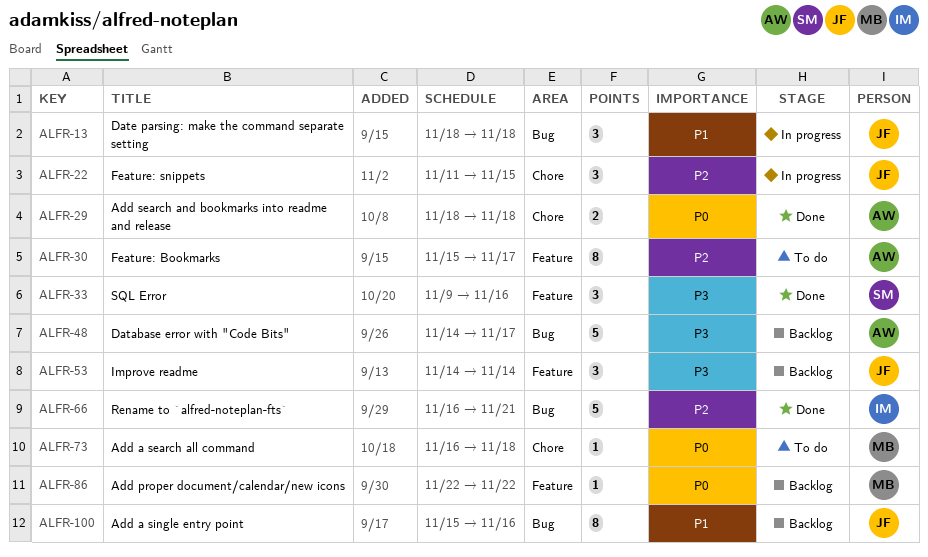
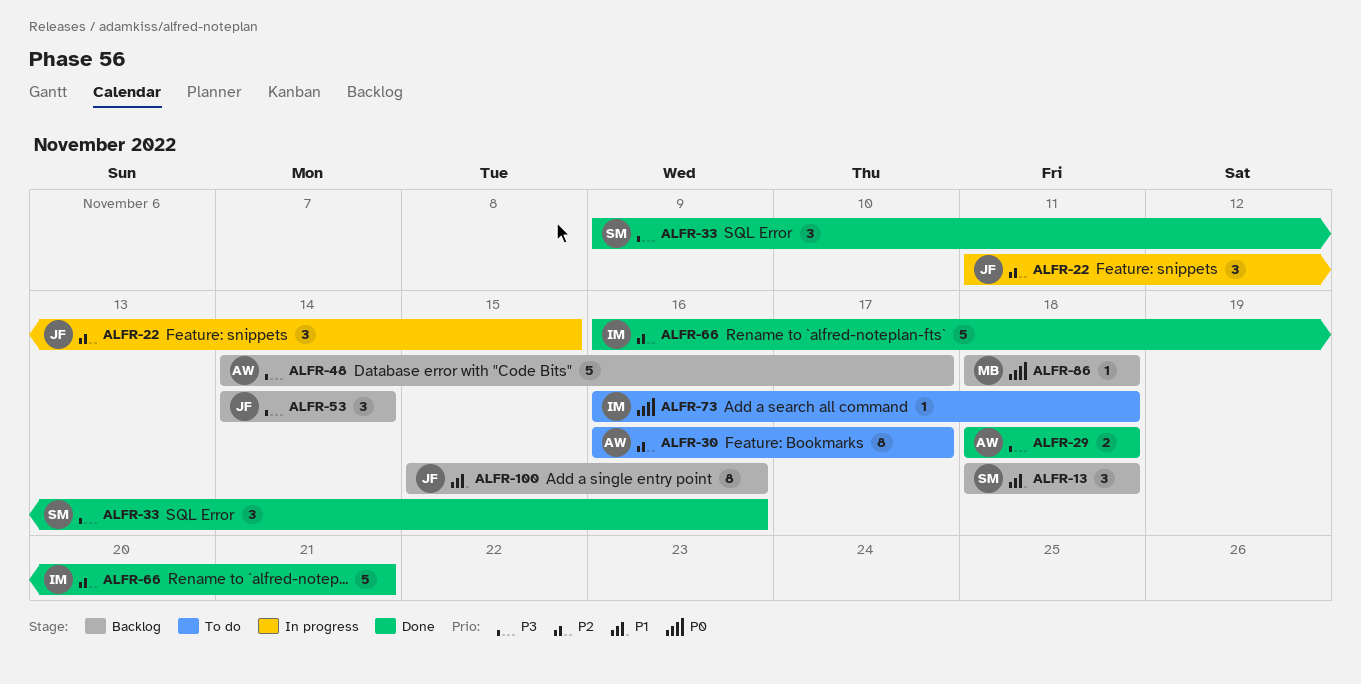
ALFR-13, status: In progress -> Backlog
ALFR-13, owner: JF -> SM
ALFR-29, priority: P0 -> P3
ALFR-30, start: Nov 15 -> Nov 16
ALFR-73, owner: MB -> IM
ALFR-86, start: Nov 22 -> Nov 18
ALFR-86, due: Nov 22 -> Nov 18

